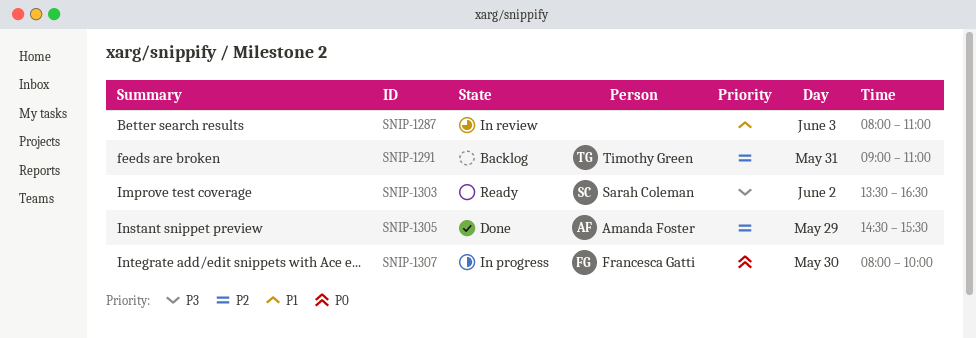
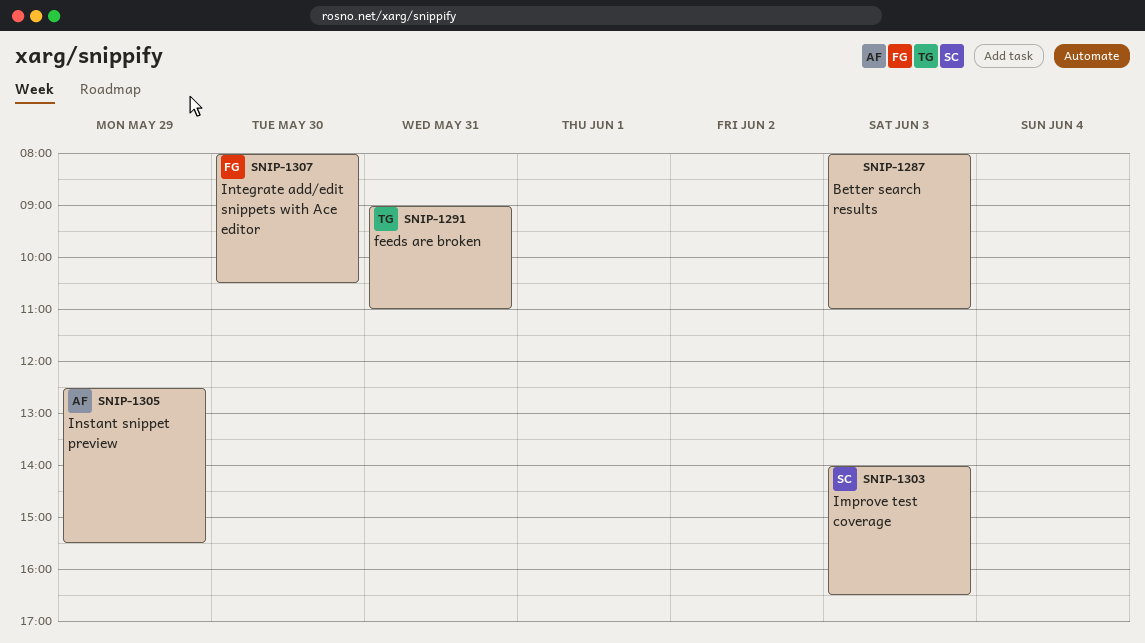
SNIP-1303, day: Jun 2 -> Jun 3
SNIP-1303, begins: 13:30 -> 14:00
SNIP-1305, begins: 14:30 -> 12:30
SNIP-1307, ends: 10:00 -> 10:30

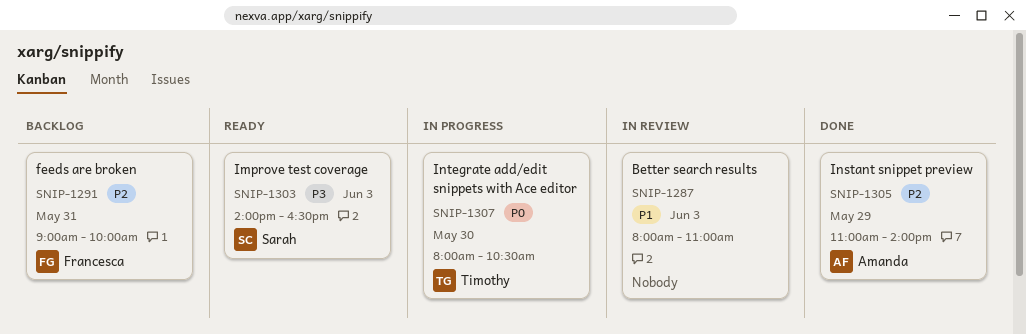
SNIP-1291, owner: Timothy -> Francesca
SNIP-1291, ends: 11:00 -> 10:00
SNIP-1305, begins: 12:30 -> 11:00
SNIP-1305, ends: 15:30 -> 14:00
SNIP-1307, owner: Francesca -> Timothy

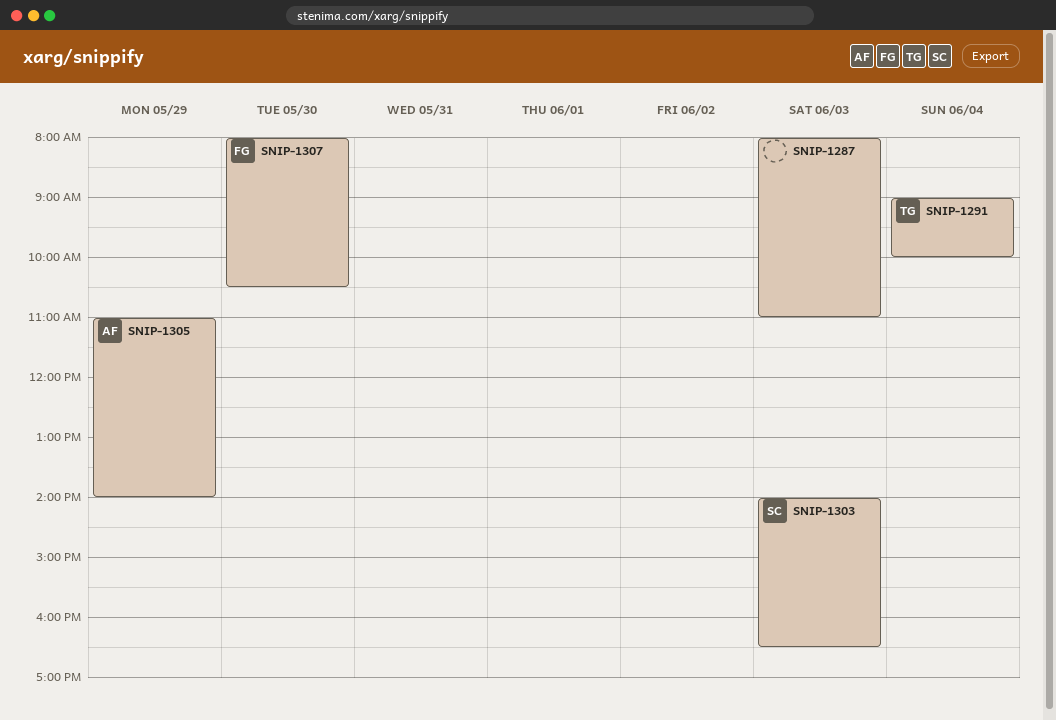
SNIP-1291, owner: Francesca -> Timothy
SNIP-1291, day: May 31 -> Jun 4
SNIP-1307, owner: Timothy -> Francesca

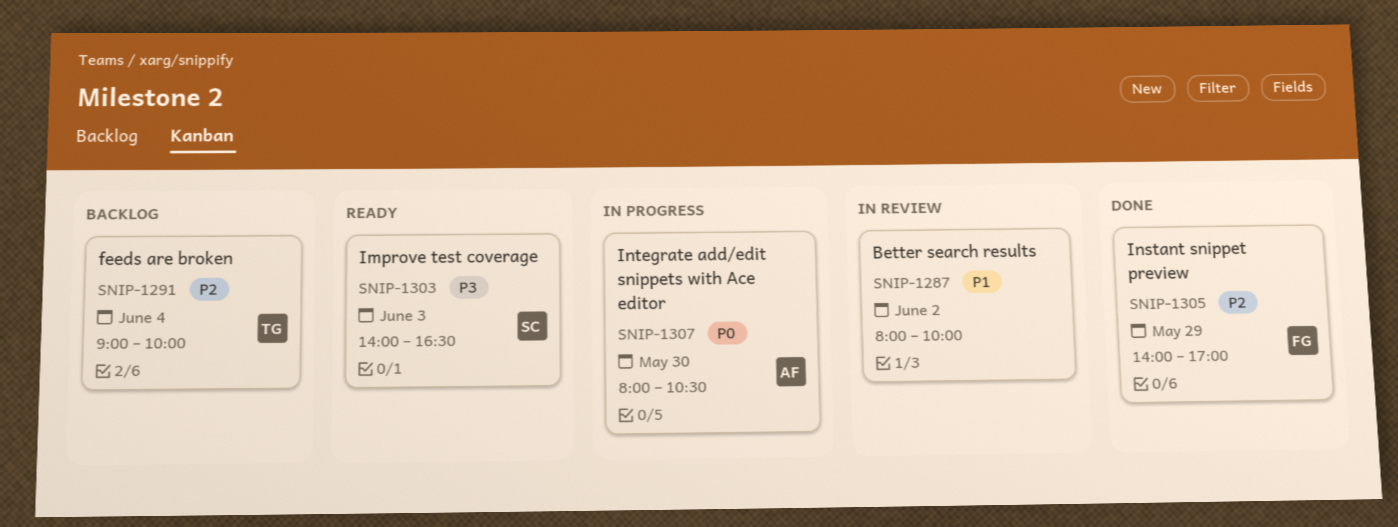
SNIP-1287, day: Jun 3 -> Jun 2
SNIP-1287, ends: 11:00 -> 10:00
SNIP-1305, owner: AF -> FG
SNIP-1305, begins: 11:00 -> 14:00
SNIP-1305, ends: 14:00 -> 17:00
SNIP-1307, owner: FG -> AF

